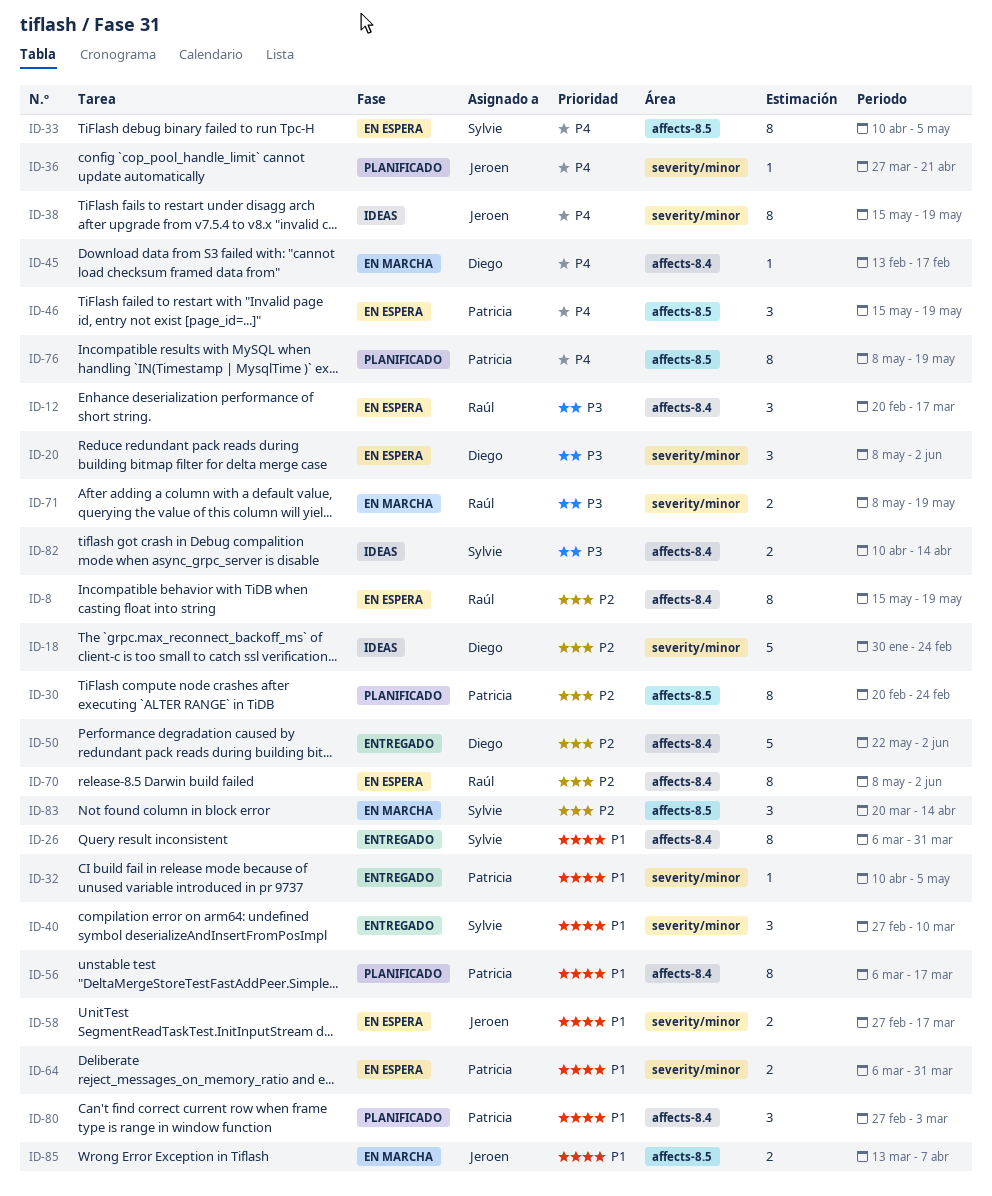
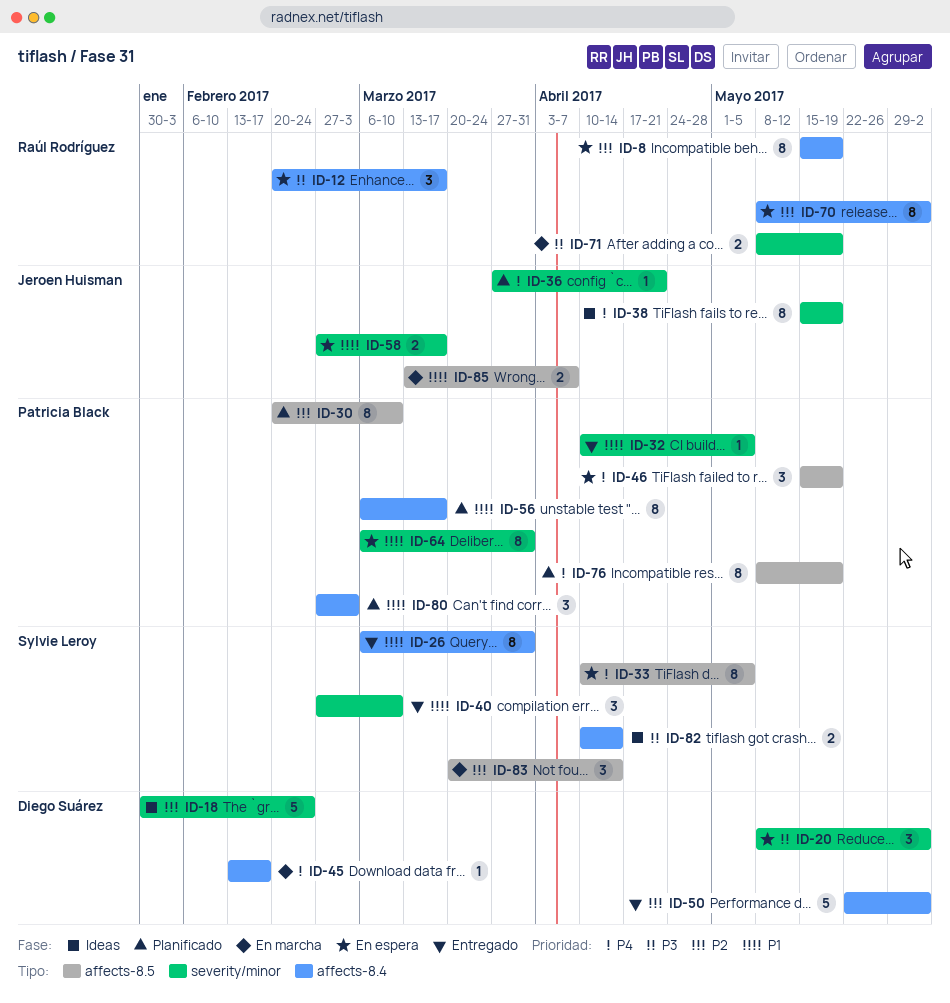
ID-30, due: Feb 24 -> Mar 10
ID-64, estimate: 2 -> 8

